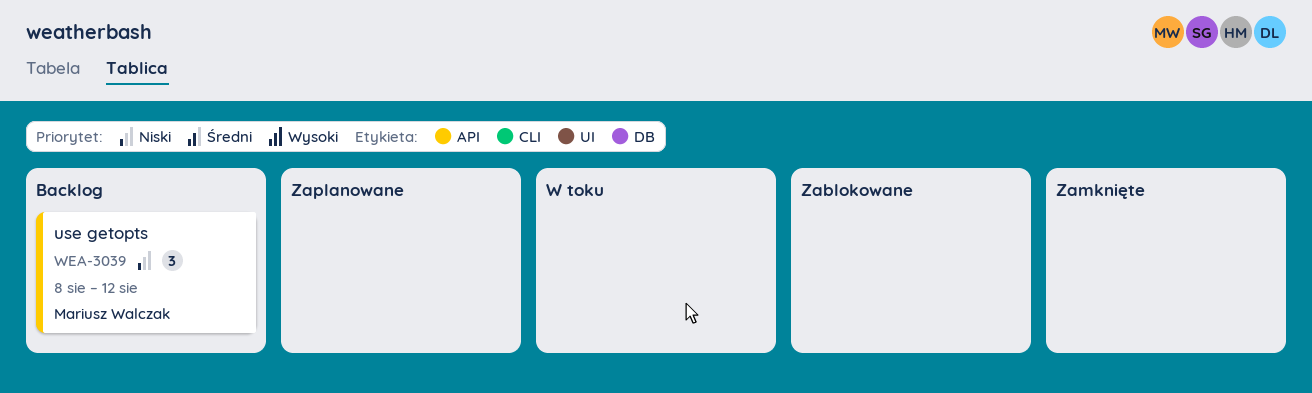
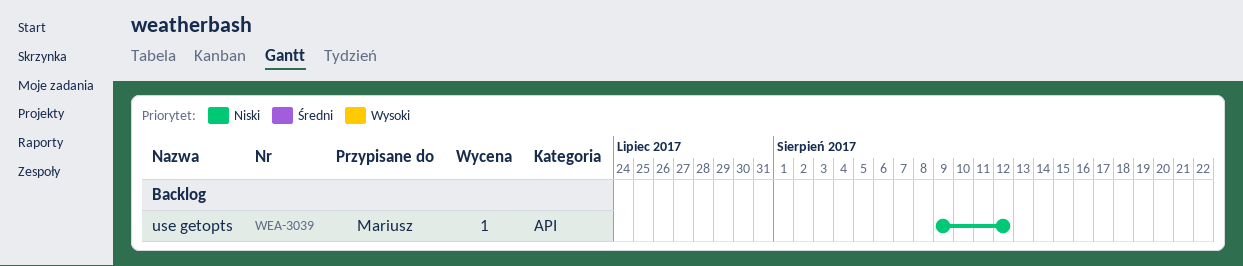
WEA-3039, estimate: 3 -> 1
WEA-3039, start: Aug 8 -> Aug 9

